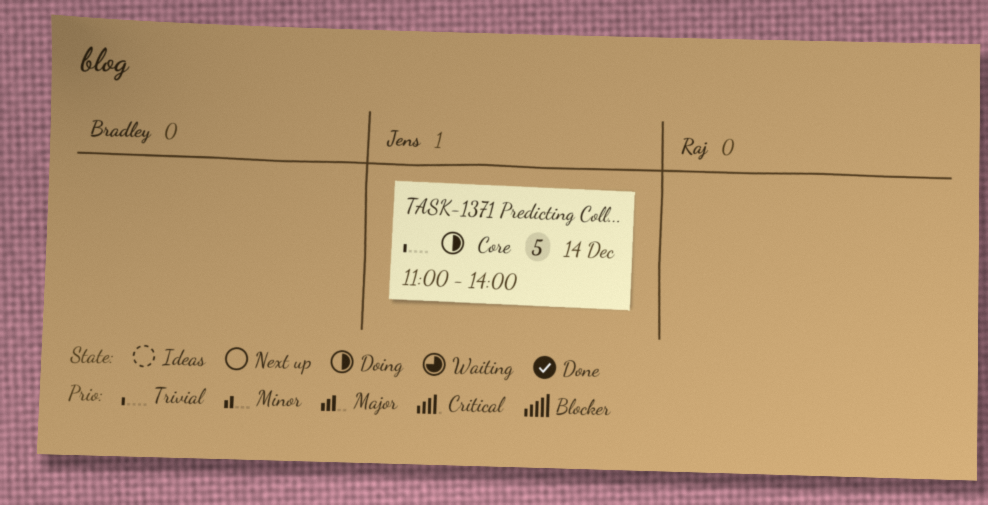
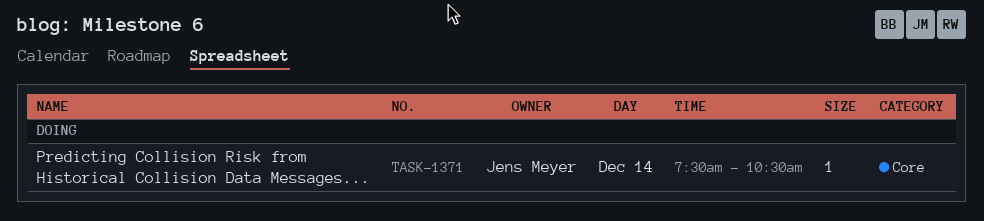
TASK-1371, estimate: 5 -> 1
TASK-1371, begins: 11:00 -> 07:30
TASK-1371, ends: 14:00 -> 10:30

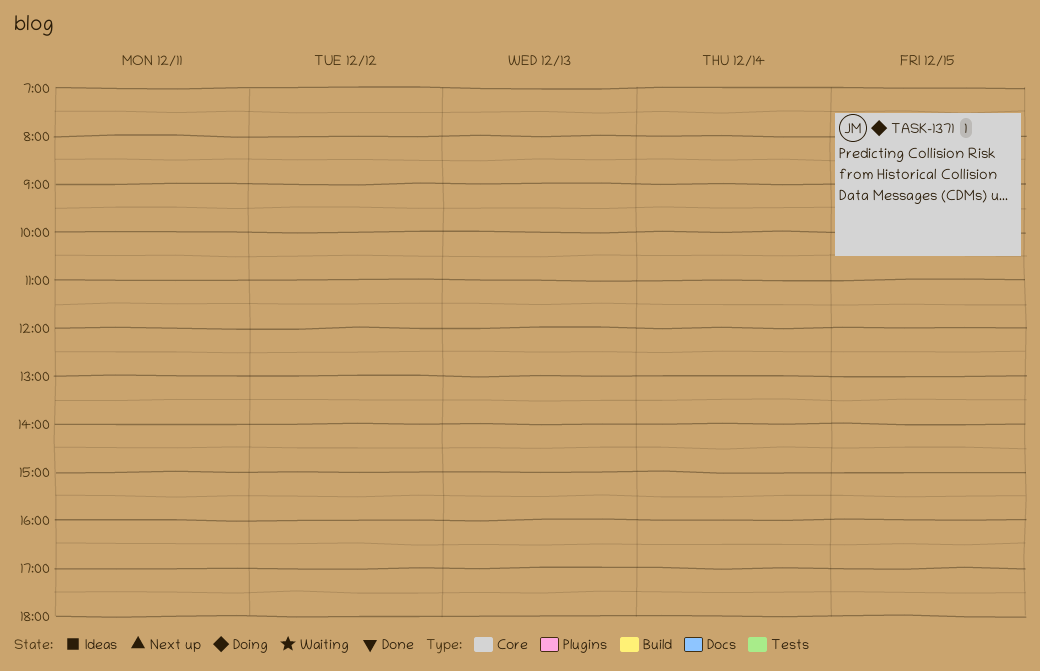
TASK-1371, day: Dec 14 -> Dec 15

